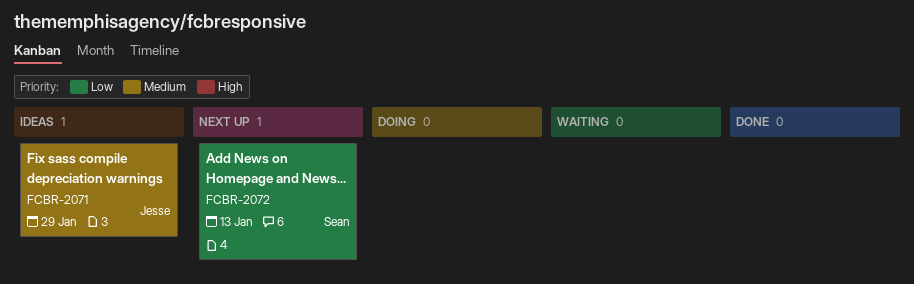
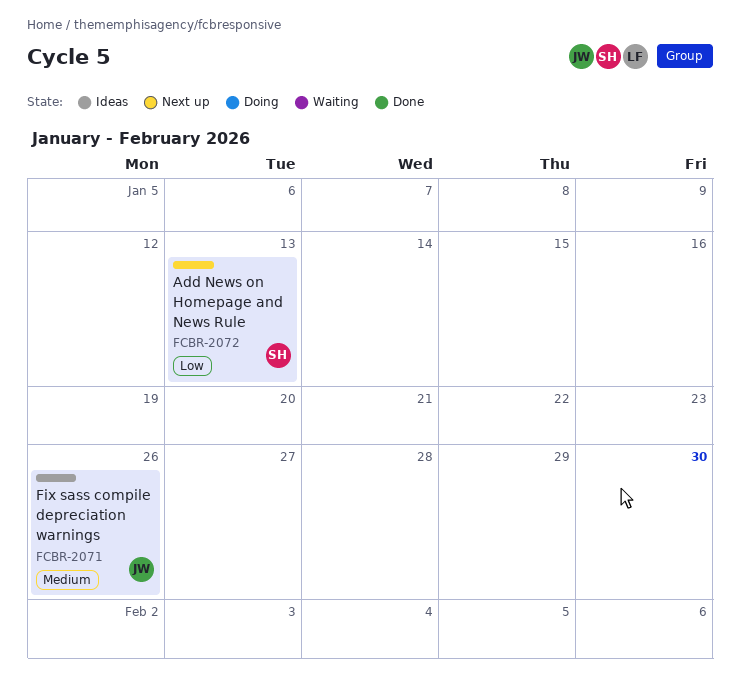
FCBR-2071, due: Jan 29 -> Jan 26

